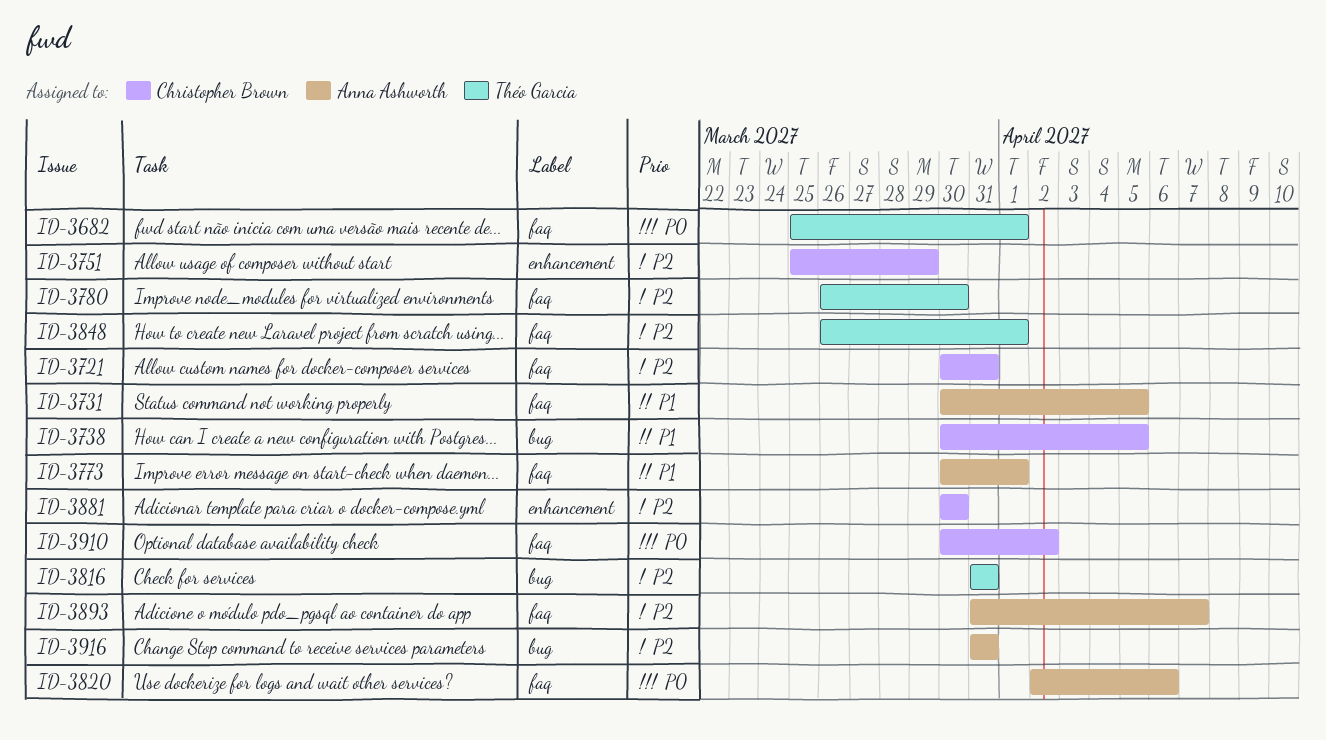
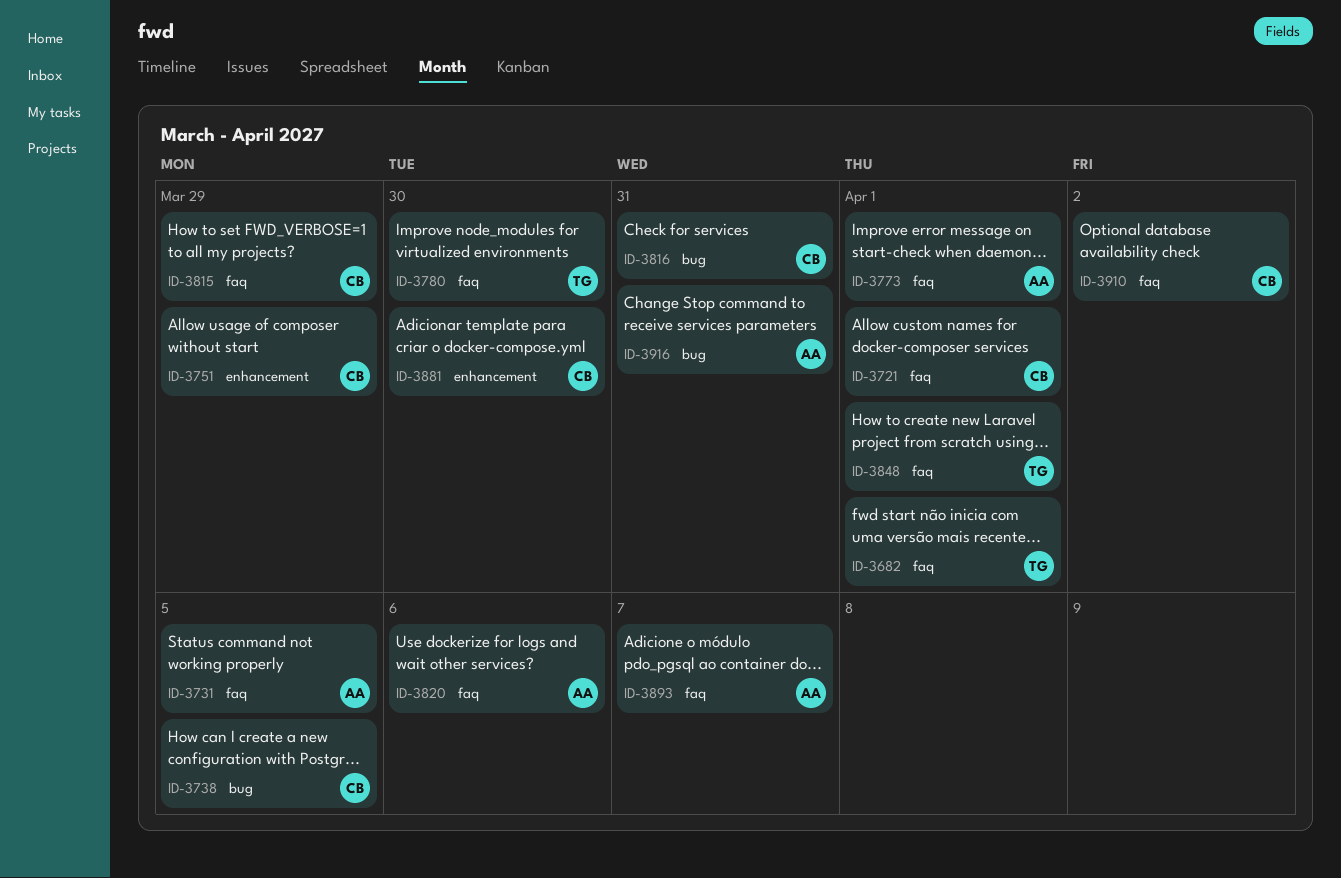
ID-3721, due: Mar 31 -> Apr 1
ID-3815: none -> present
ID-3816, owner: Théo Garcia -> Christopher Brown

